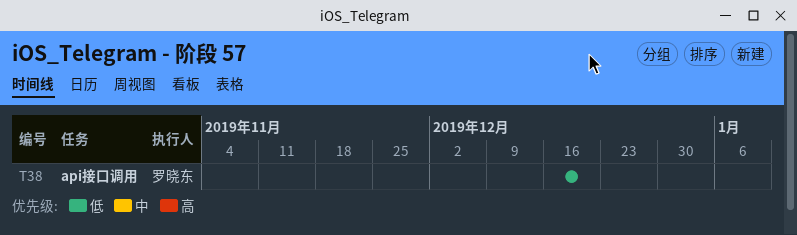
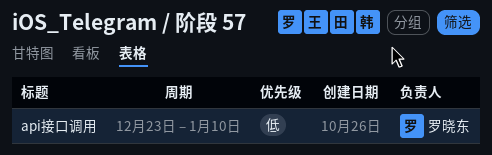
api接口调用, start: Dec 16 -> Dec 23
api接口调用, due: Dec 20 -> Jan 10

